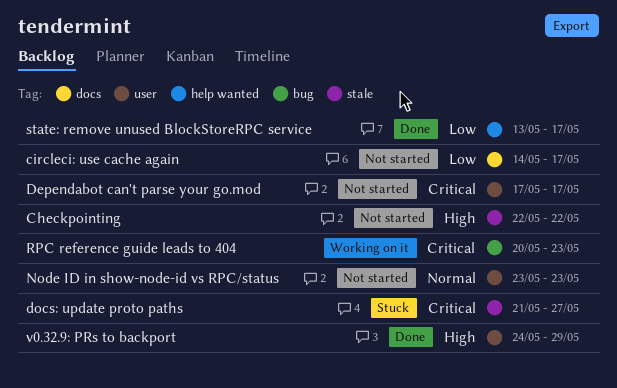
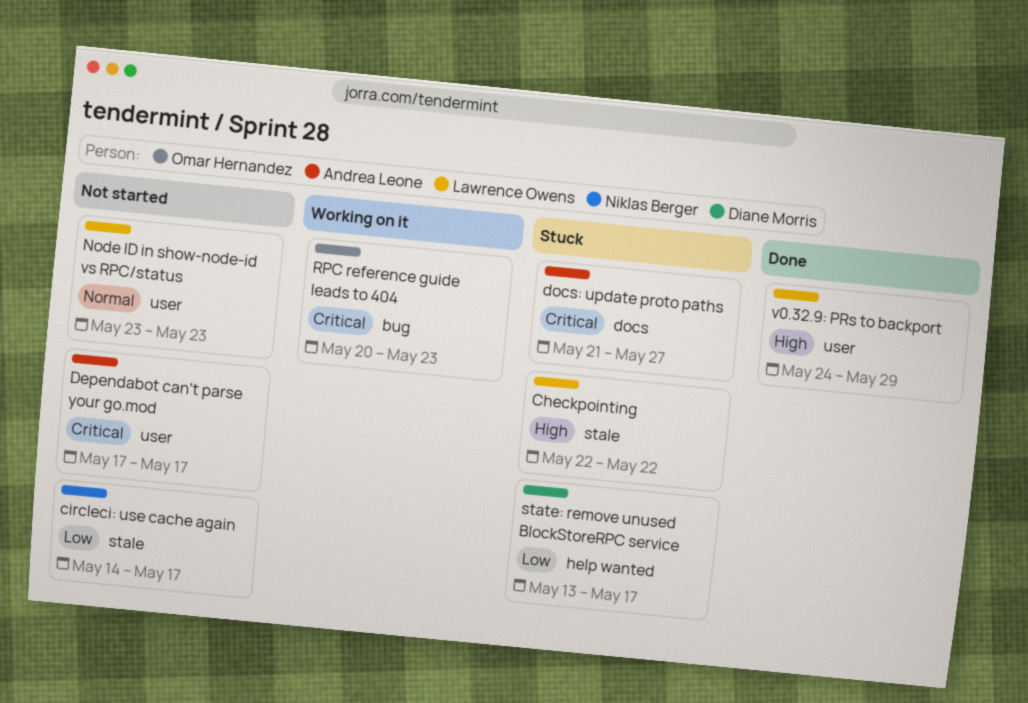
Checkpointing, status: Not started -> Stuck
circleci: use cache again, label: docs -> stale
docs: update proto paths, label: stale -> docs
state: remove unused BlockStoreRPC service, status: Done -> Stuck

